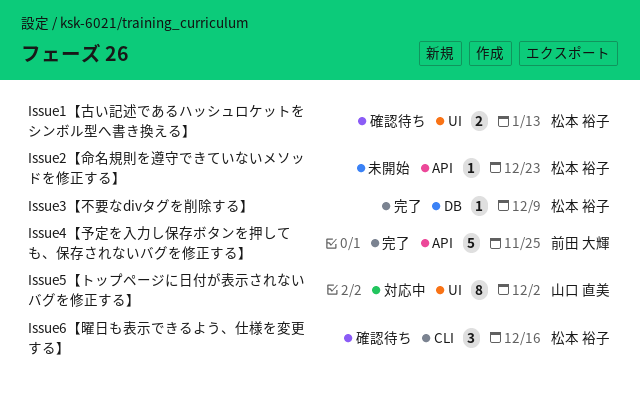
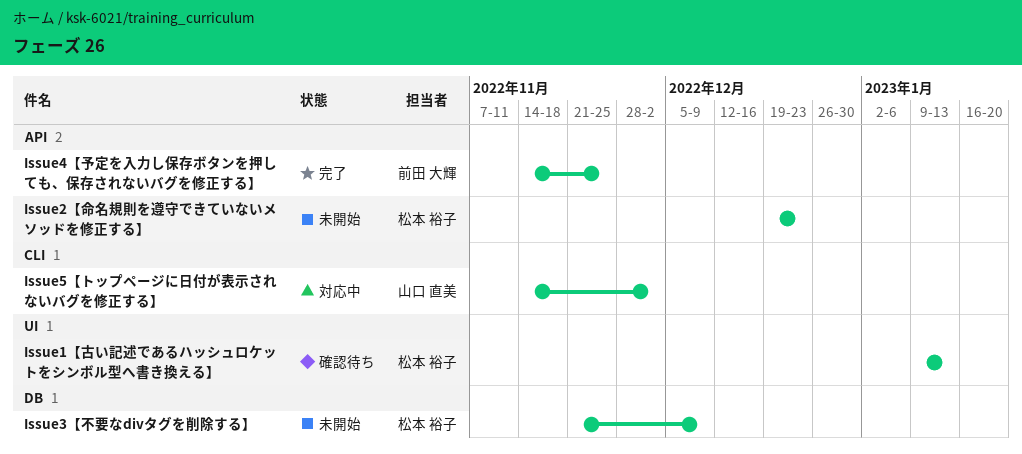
Issue3【不要なdivタグを削除する】, status: 完了 -> 未開始
Issue5【トップページに日付が表示されないバグを修正する】, label: UI -> CLI
Issue6【曜日も表示できるよう、仕様を変更する】: present -> none

